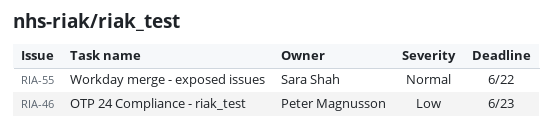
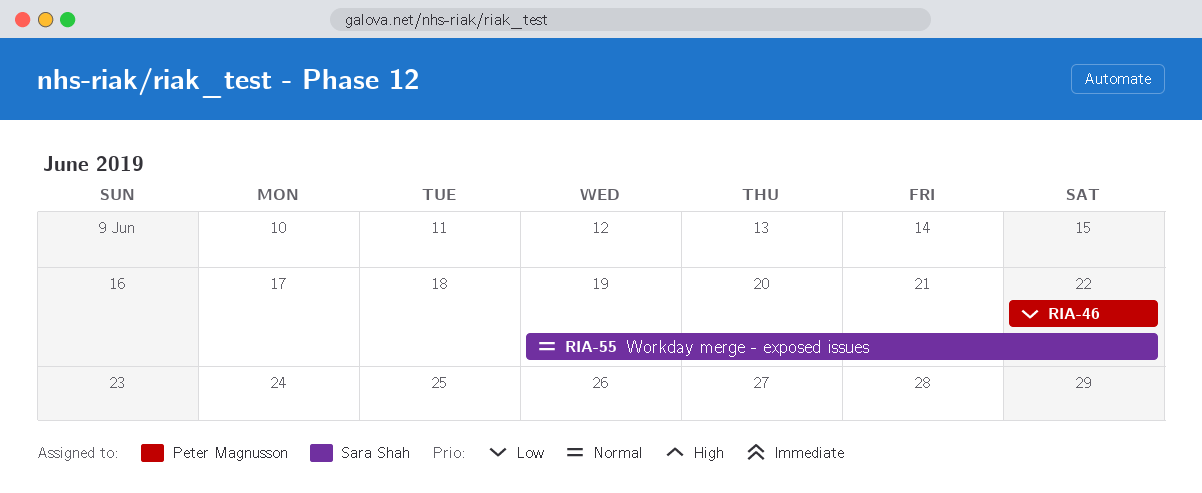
RIA-46, due: Jun 23 -> Jun 22

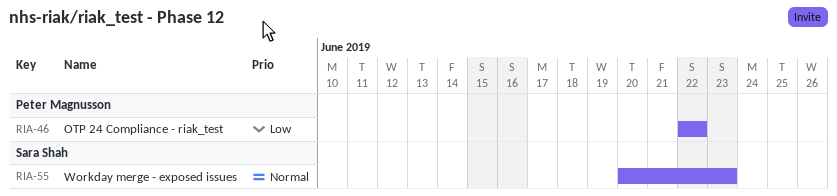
RIA-55, start: Jun 19 -> Jun 20
RIA-55, due: Jun 22 -> Jun 23

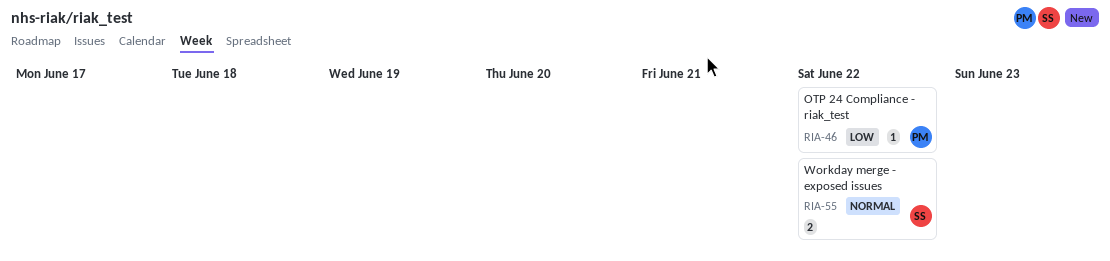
RIA-55, due: Jun 23 -> Jun 22

